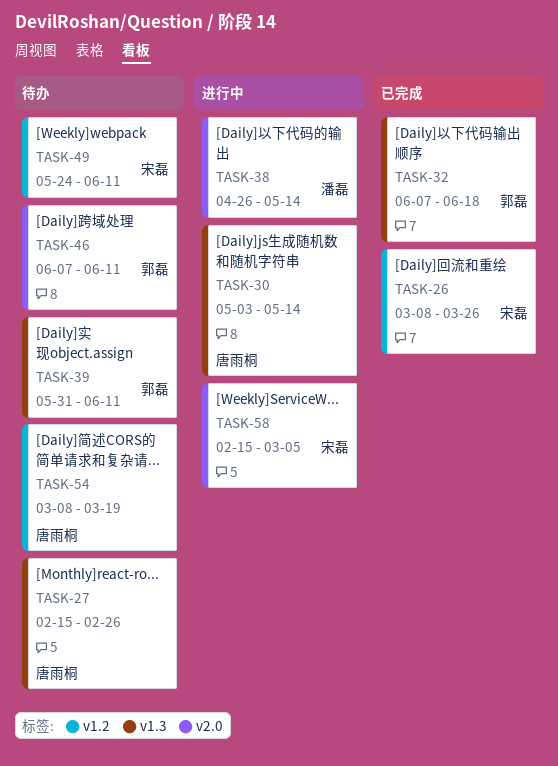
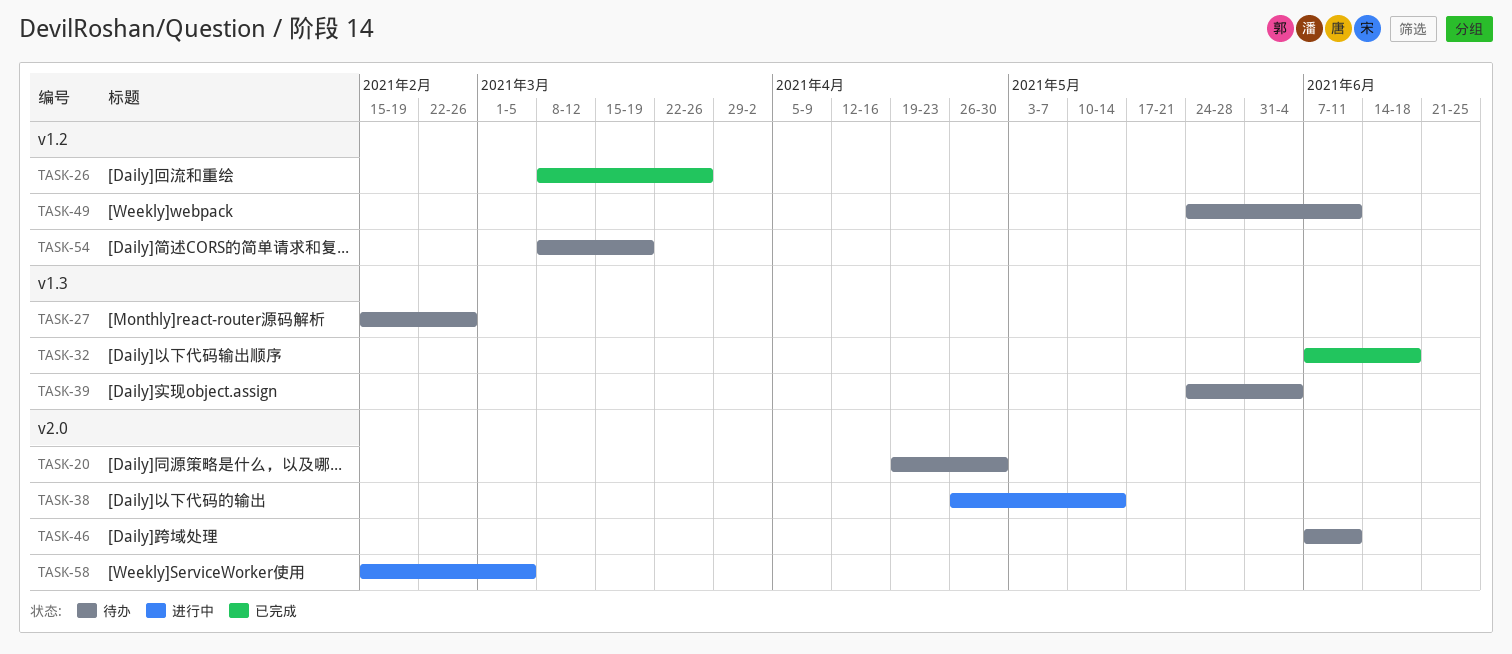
TASK-20: none -> present
TASK-30: present -> none
TASK-39, start: May 31 -> May 24
TASK-39, due: Jun 11 -> Jun 4

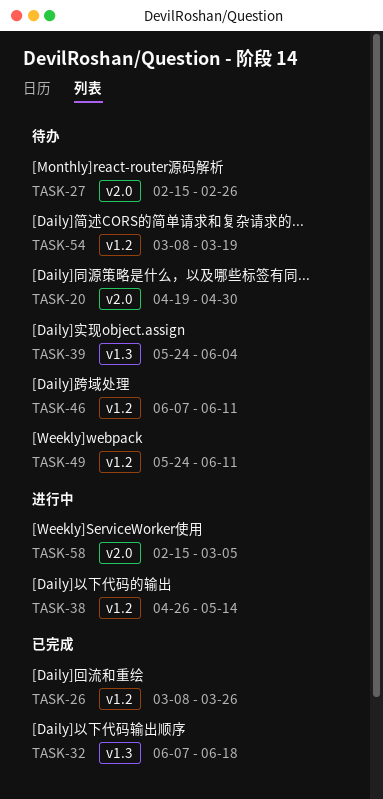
TASK-27, label: v1.3 -> v2.0
TASK-38, label: v2.0 -> v1.2
TASK-46, label: v2.0 -> v1.2

